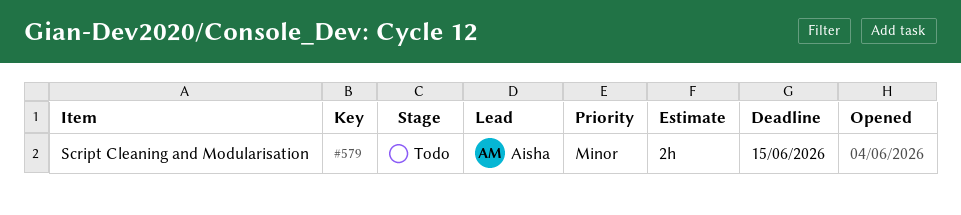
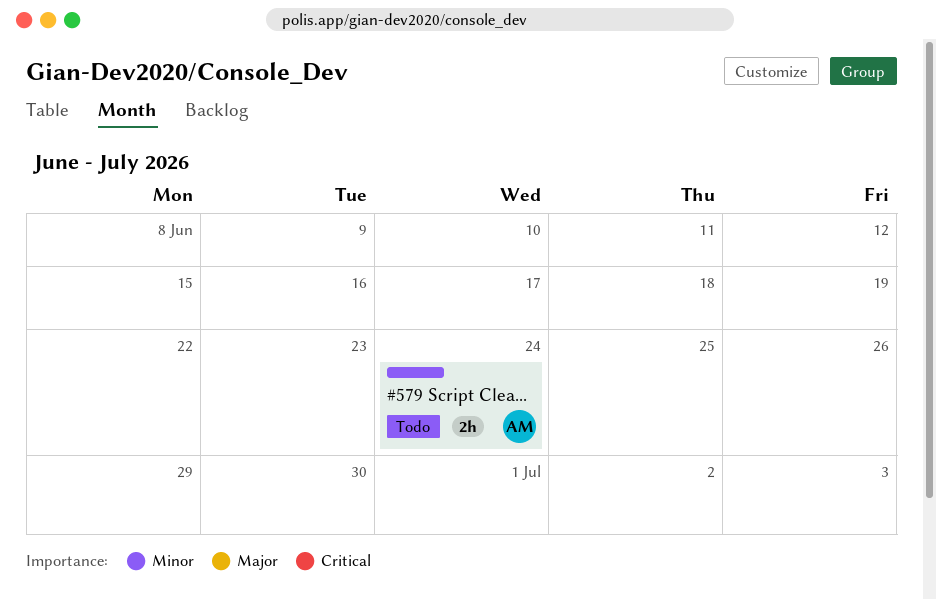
#579, due: Jun 15 -> Jun 24

